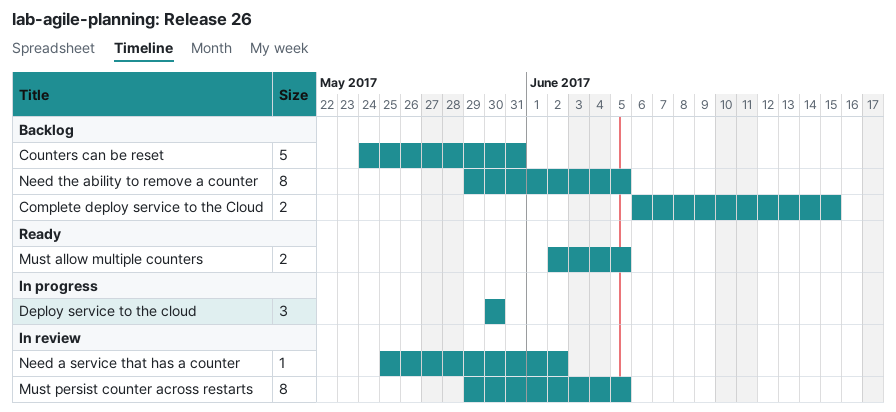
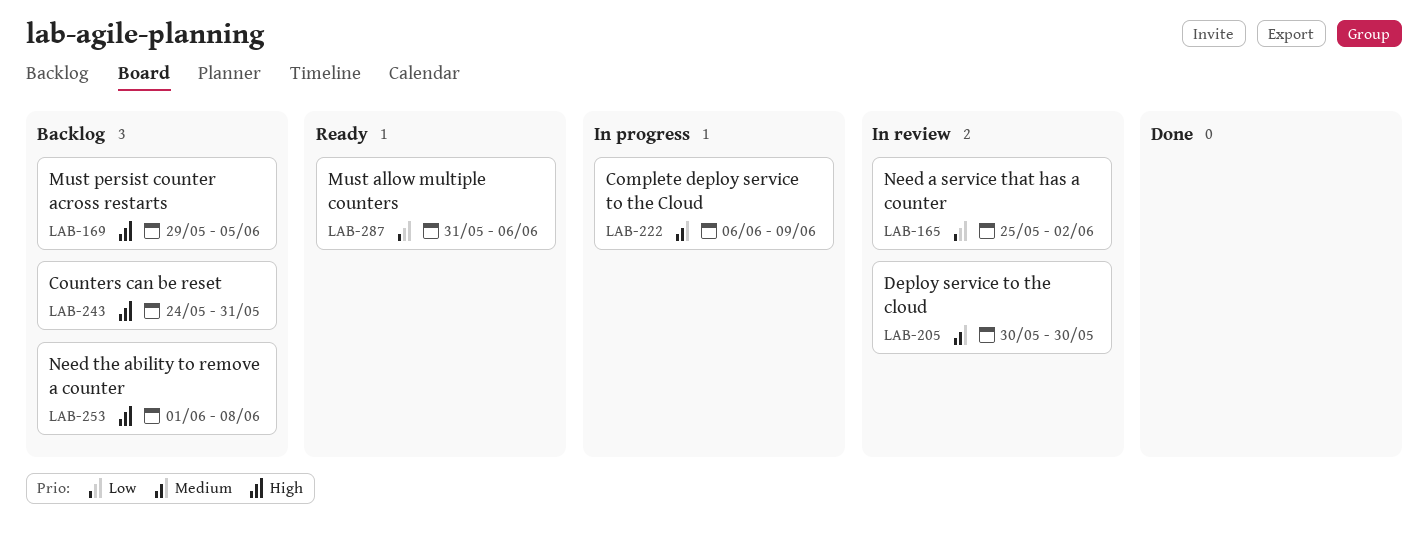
Complete deploy service to the Cloud, status: Backlog -> In progress
Complete deploy service to the Cloud, due: Jun 15 -> Jun 9
Deploy service to the cloud, status: In progress -> In review
Must allow multiple counters, start: Jun 2 -> May 31
Must allow multiple counters, due: Jun 5 -> Jun 6
Must persist counter across restarts, status: In review -> Backlog
Need the ability to remove a counter, start: May 29 -> Jun 1
Need the ability to remove a counter, due: Jun 5 -> Jun 8

